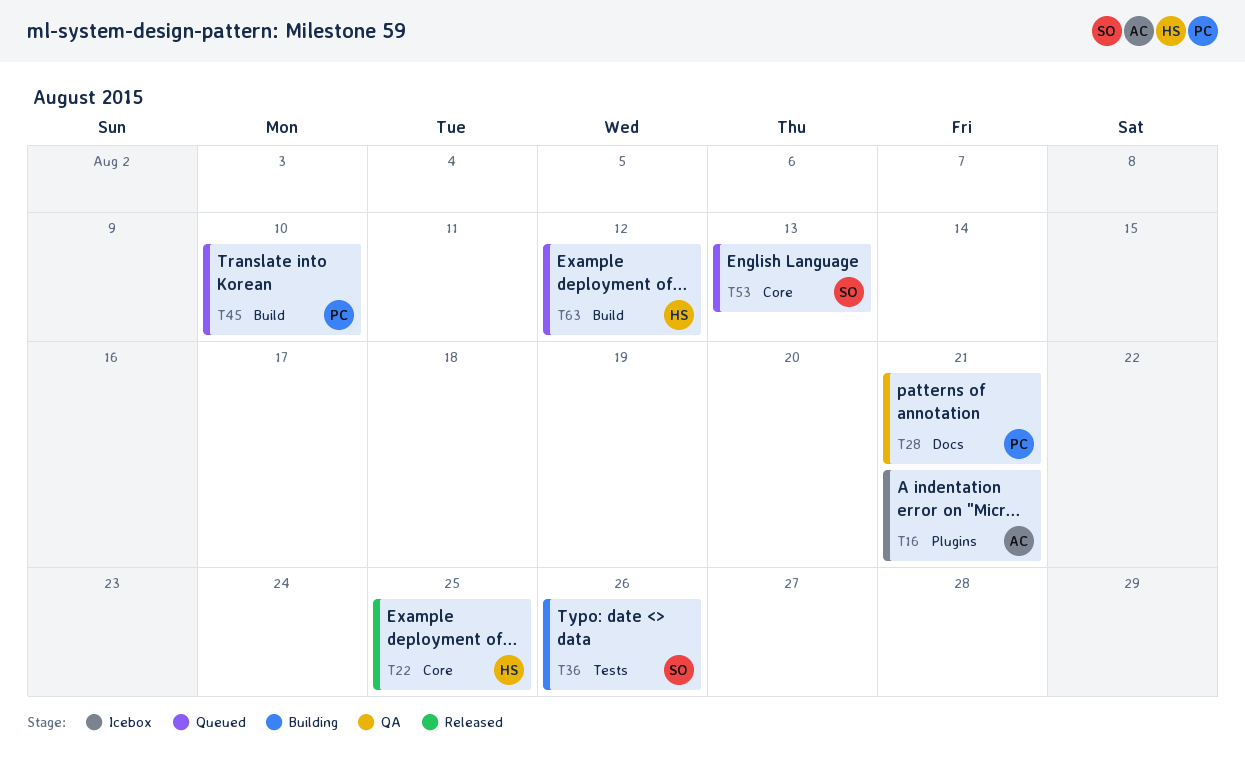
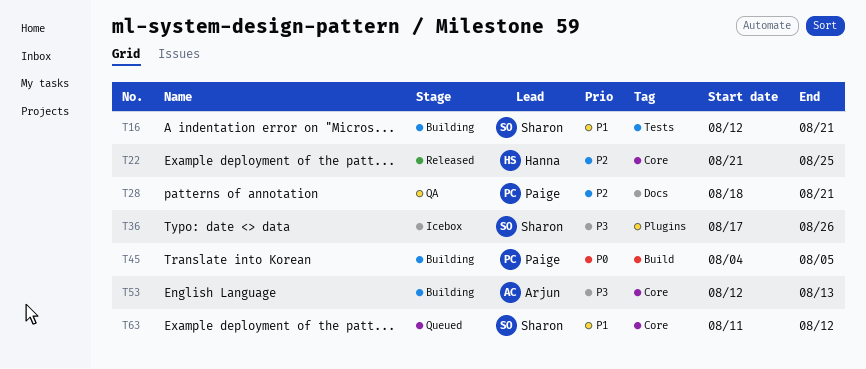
T16, status: Icebox -> Building
T16, owner: Arjun -> Sharon
T16, label: Plugins -> Tests
T36, status: Building -> Icebox
T36, label: Tests -> Plugins
T45, status: Queued -> Building
T45, due: Aug 10 -> Aug 5
T53, status: Queued -> Building
T53, owner: Sharon -> Arjun
T63, owner: Hanna -> Sharon
T63, label: Build -> Core

